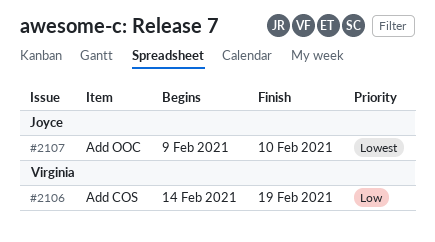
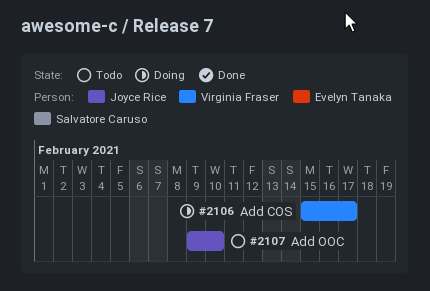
#2106, start: Feb 14 -> Feb 15
#2106, due: Feb 19 -> Feb 17

